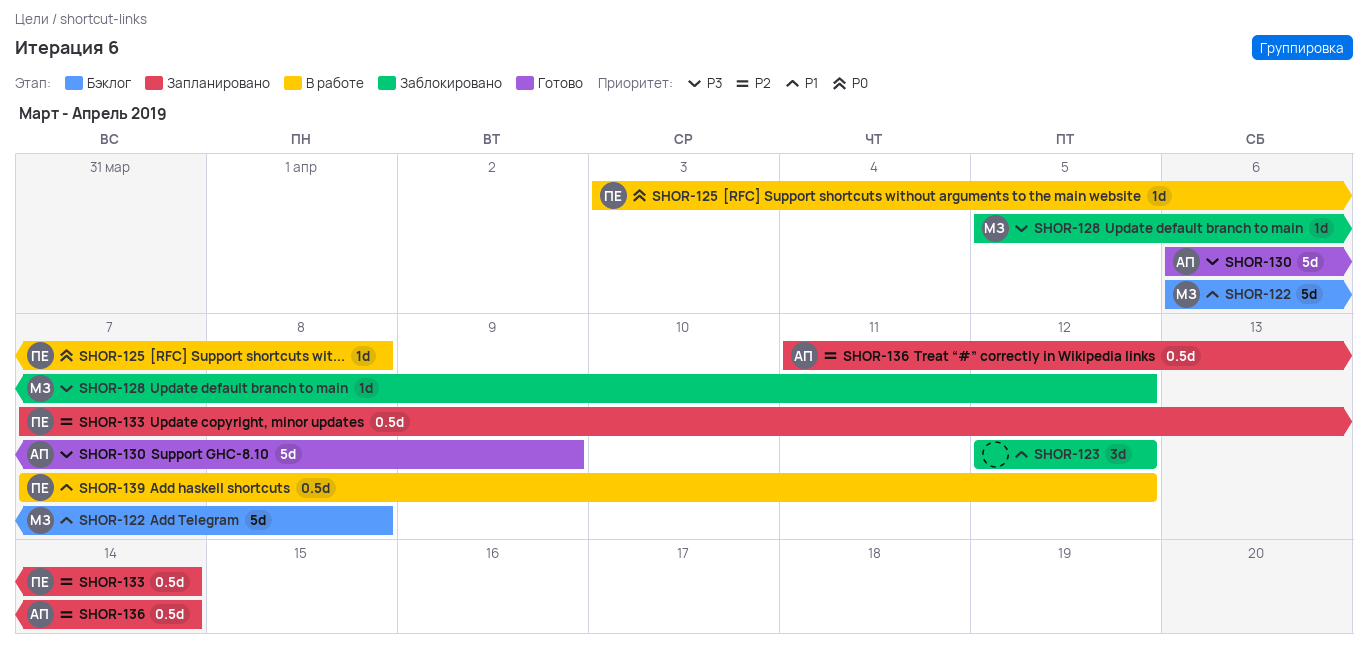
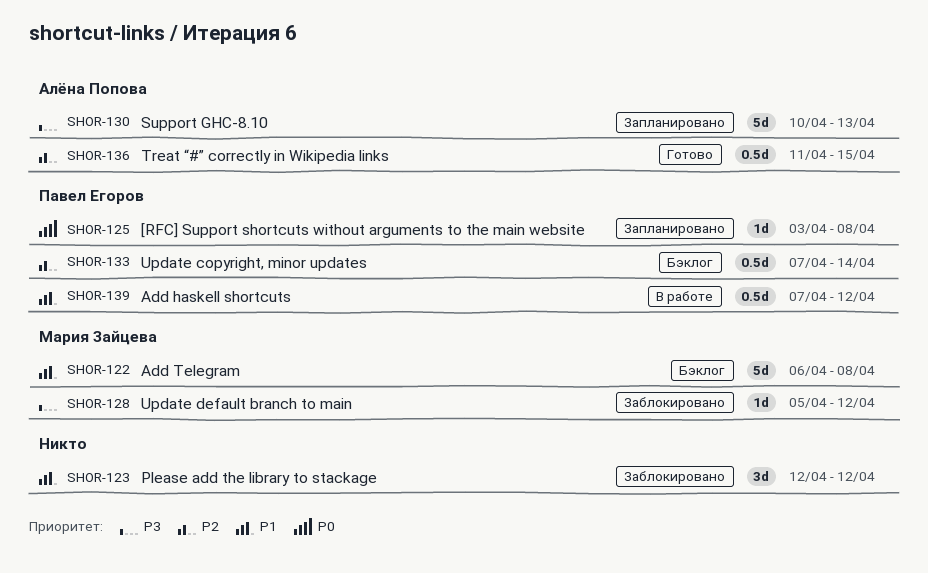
SHOR-125, status: В работе -> Запланировано
SHOR-130, status: Готово -> Запланировано
SHOR-130, start: Apr 6 -> Apr 10
SHOR-130, due: Apr 9 -> Apr 13
SHOR-133, status: Запланировано -> Бэклог
SHOR-136, status: Запланировано -> Готово
SHOR-136, due: Apr 14 -> Apr 15

